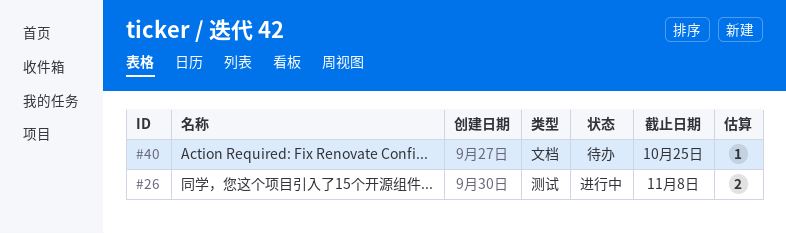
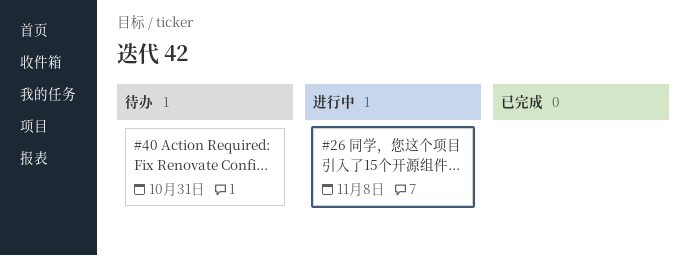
#40, due: Oct 25 -> Oct 31

